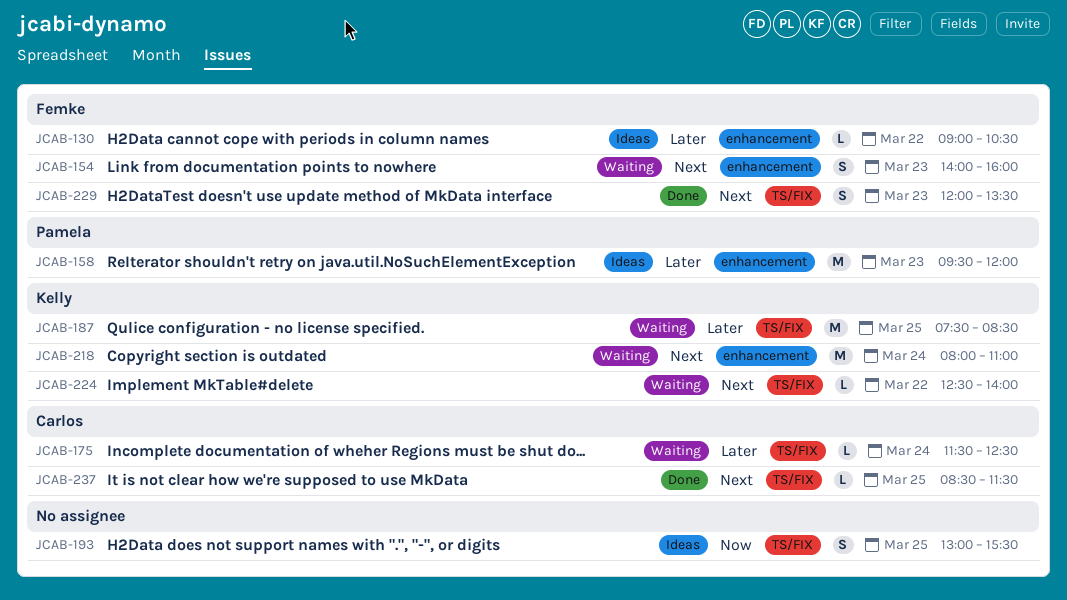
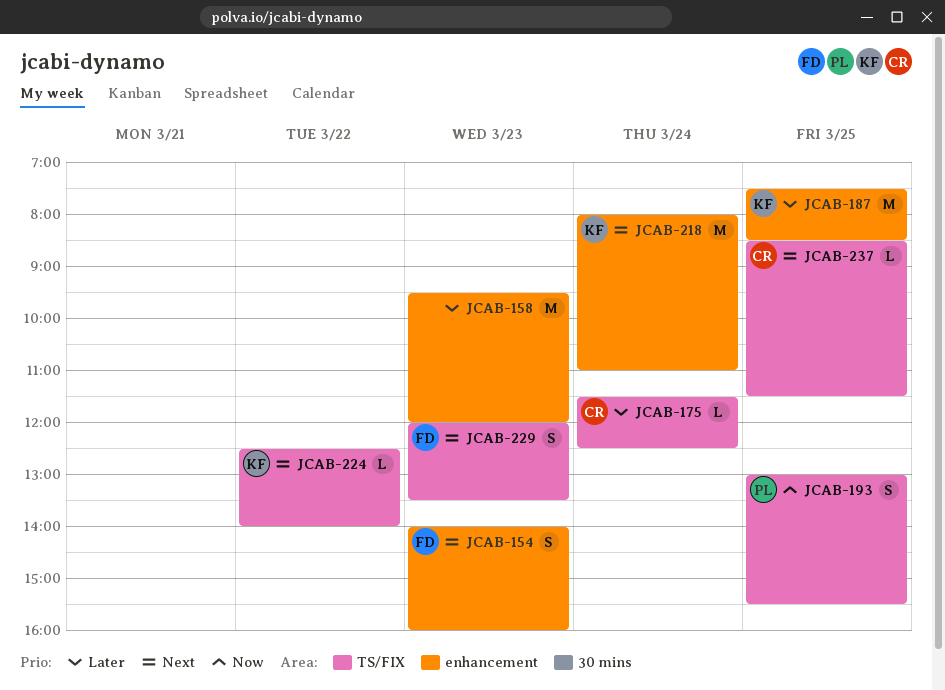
JCAB-130: present -> none
JCAB-158, owner: Pamela -> none
JCAB-187, label: TS/FIX -> enhancement
JCAB-193, owner: none -> Pamela

